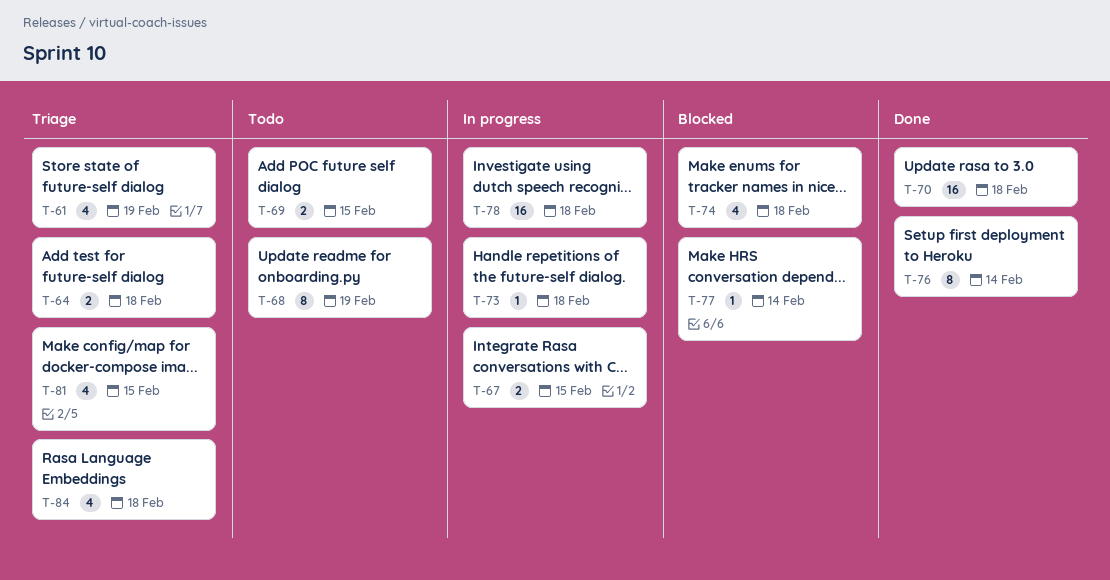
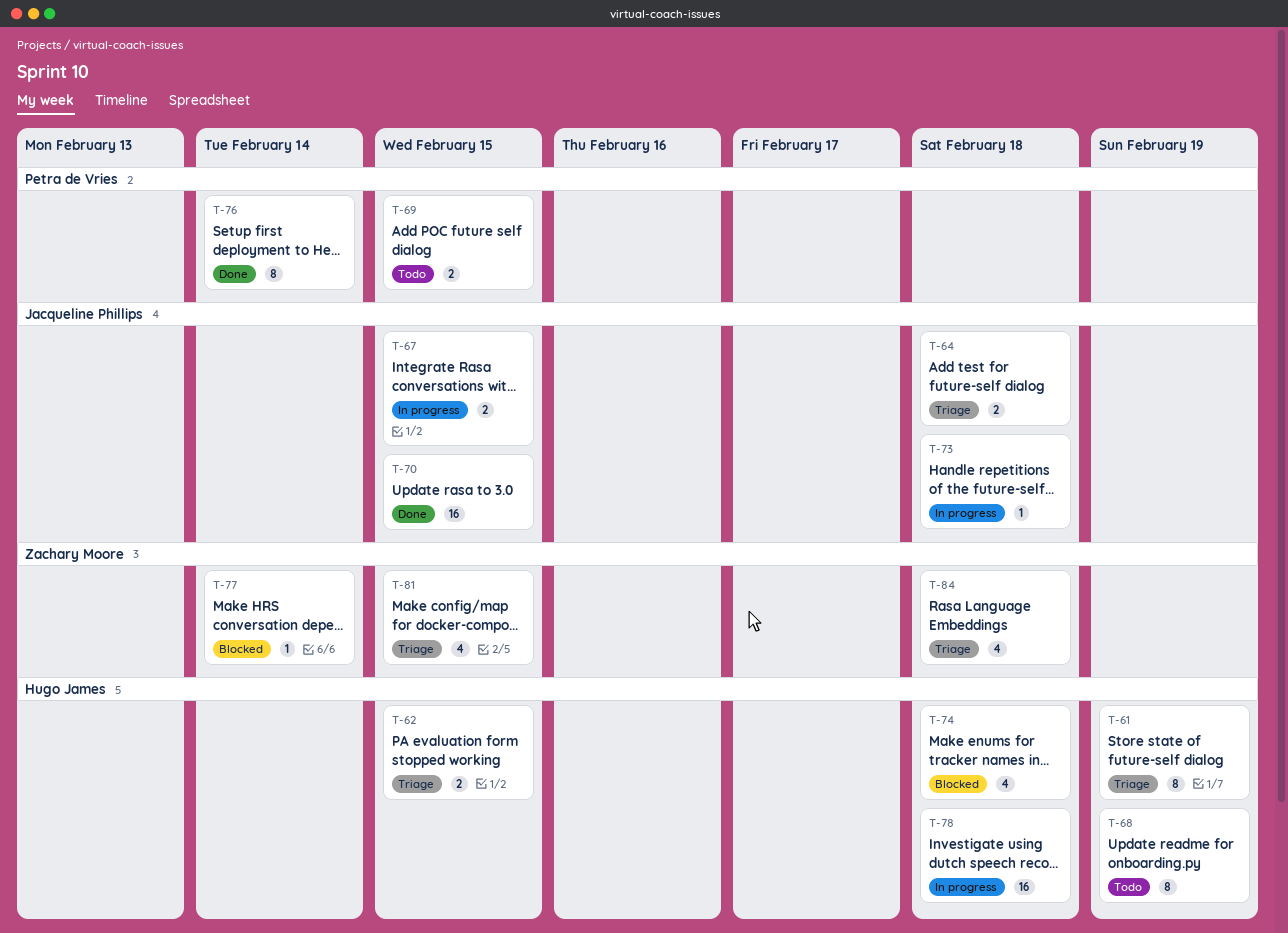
T-61, estimate: 4 -> 8
T-62: none -> present
T-70, due: Feb 18 -> Feb 15

